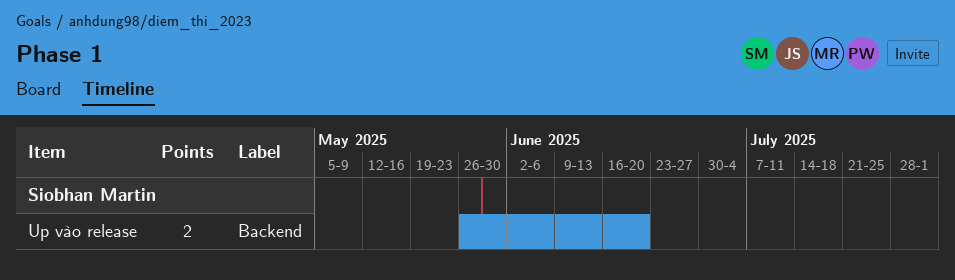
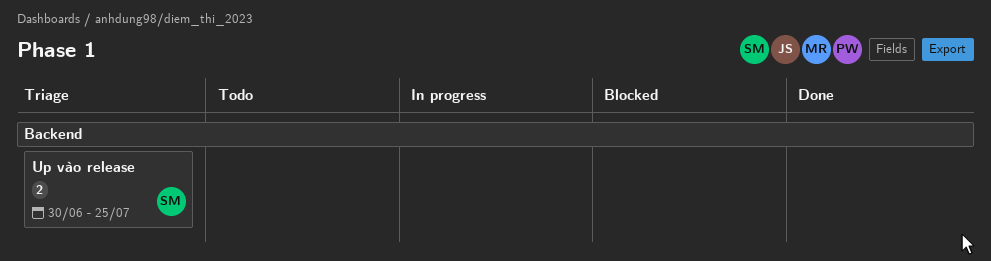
Up vào release, start: May 26 -> Jun 30
Up vào release, due: Jun 20 -> Jul 25

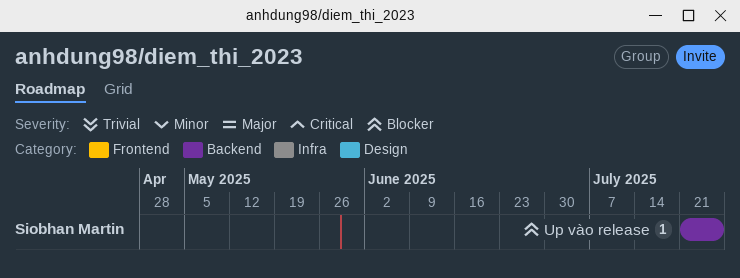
Up vào release, estimate: 2 -> 1
Up vào release, start: Jun 30 -> Jul 21

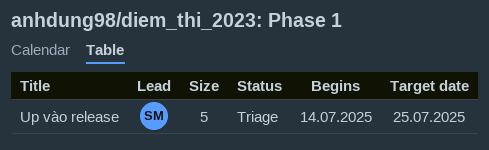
Up vào release, estimate: 1 -> 5
Up vào release, start: Jul 21 -> Jul 14

